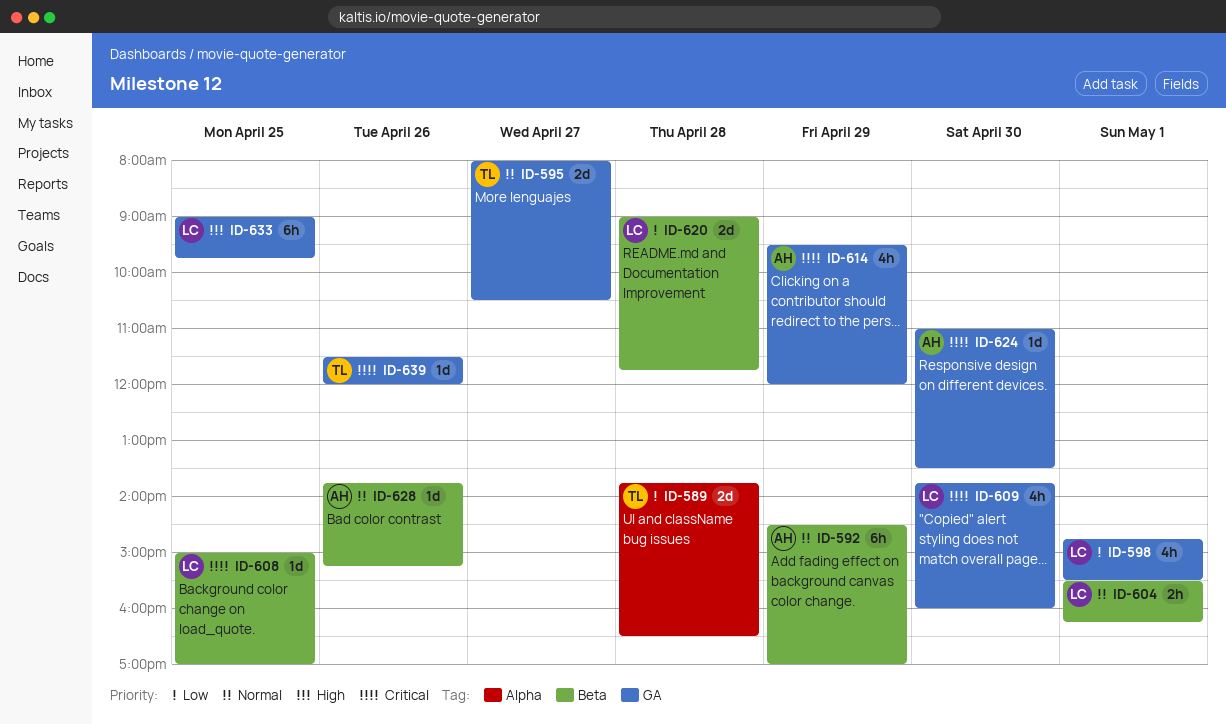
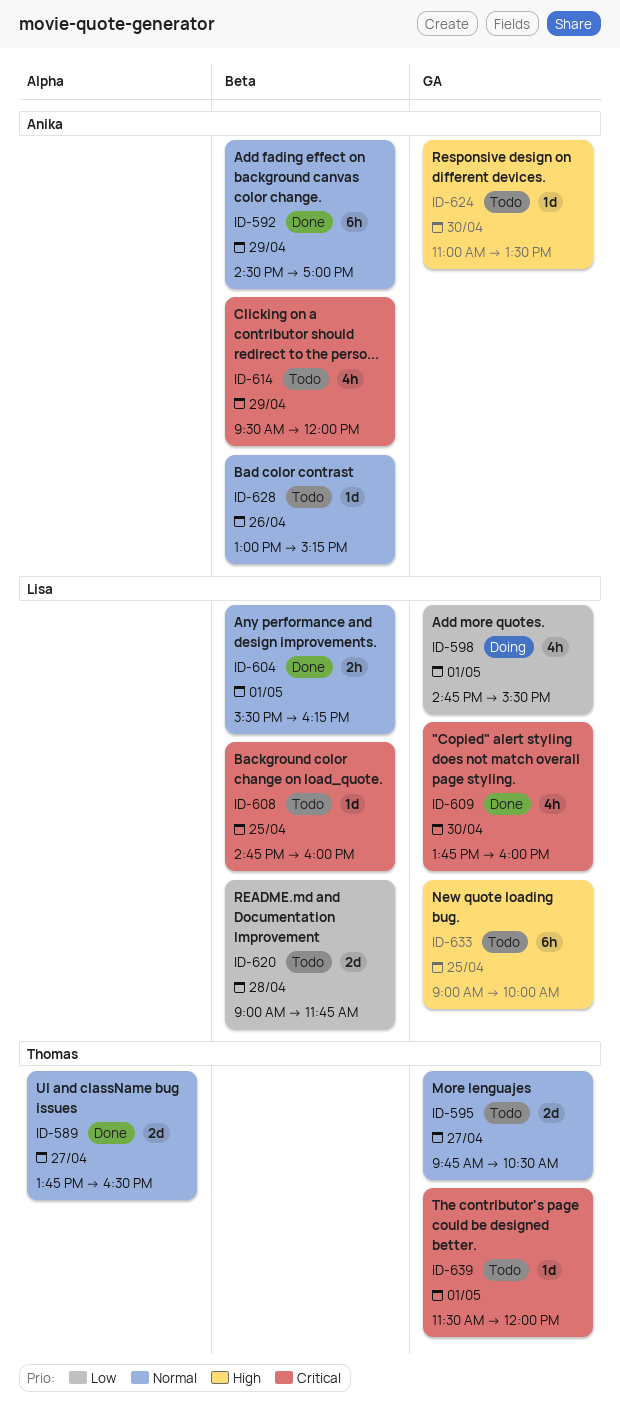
ID-589, priority: Low -> Normal
ID-589, day: Apr 28 -> Apr 27
ID-595, begins: 08:00 -> 09:45
ID-608, begins: 15:00 -> 14:45
ID-608, ends: 17:00 -> 16:00
ID-614, label: GA -> Beta
ID-624, priority: Critical -> High
ID-628, begins: 13:45 -> 13:00
ID-633, ends: 09:45 -> 10:00
ID-639, day: Apr 26 -> May 1

